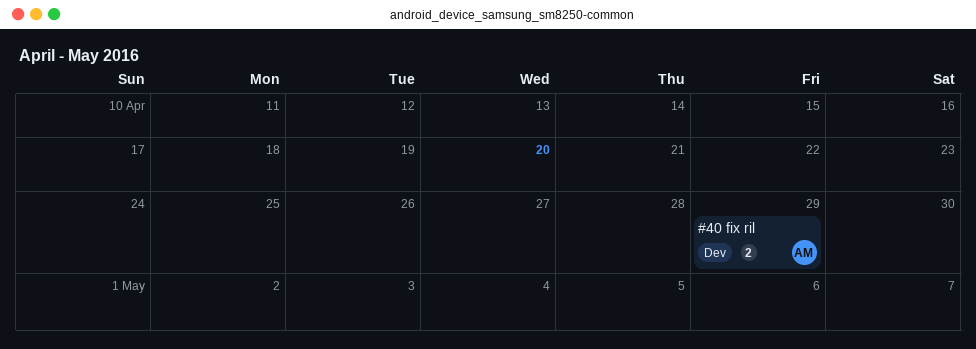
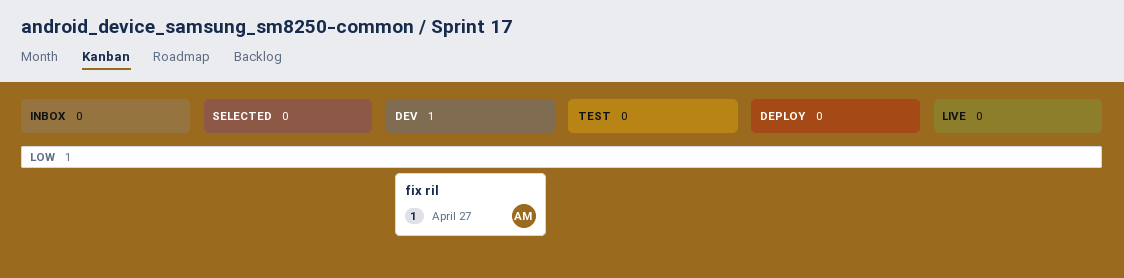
fix ril, estimate: 2 -> 1
fix ril, due: Apr 29 -> Apr 27

